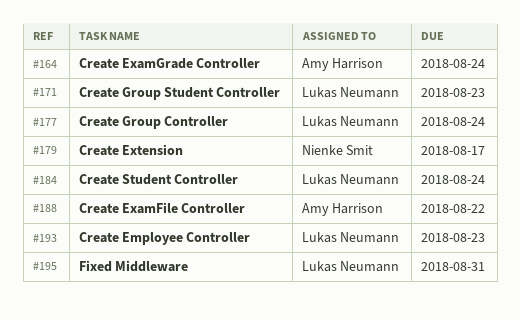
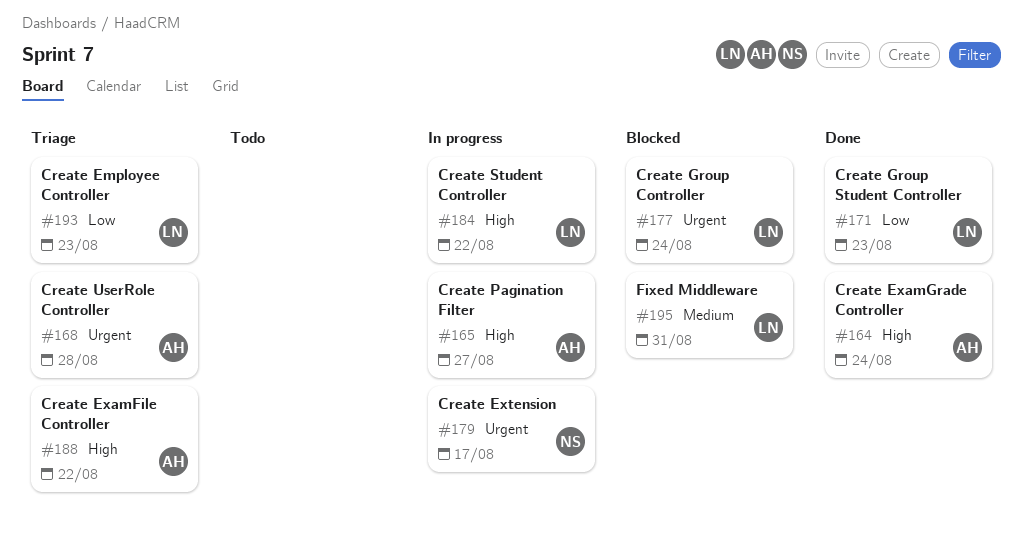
#165: none -> present
#168: none -> present
#184, due: Aug 24 -> Aug 22

